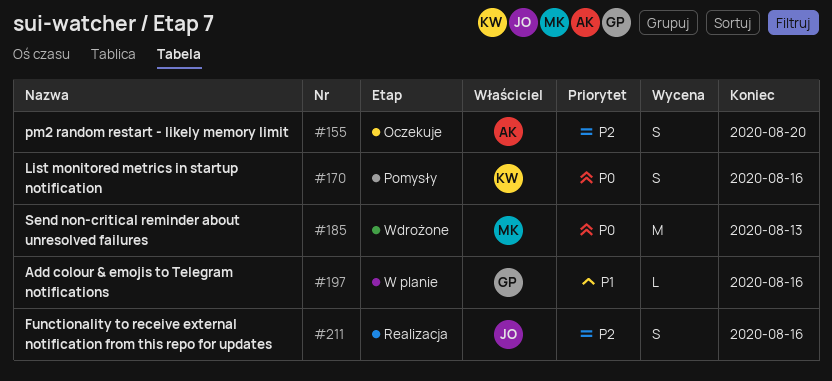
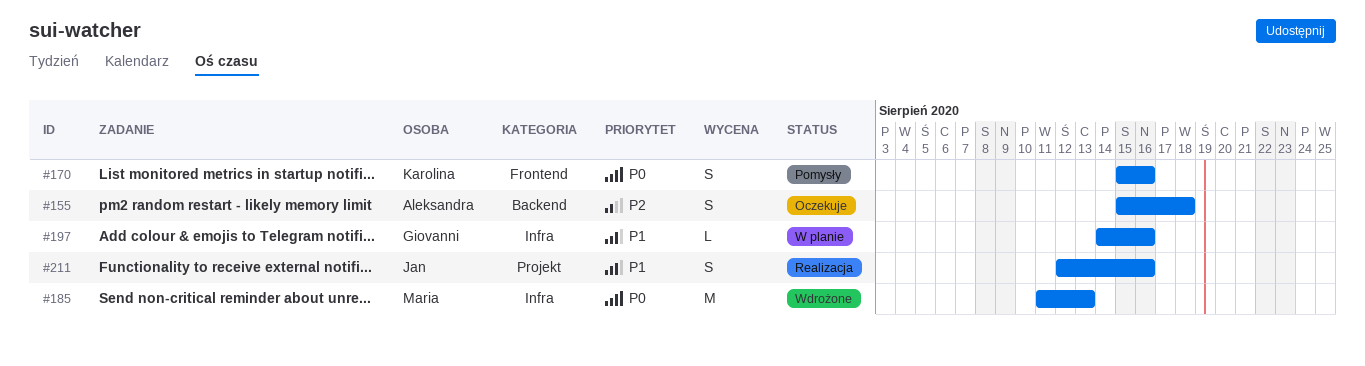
#155, due: Aug 20 -> Aug 18
#211, priority: P2 -> P1

